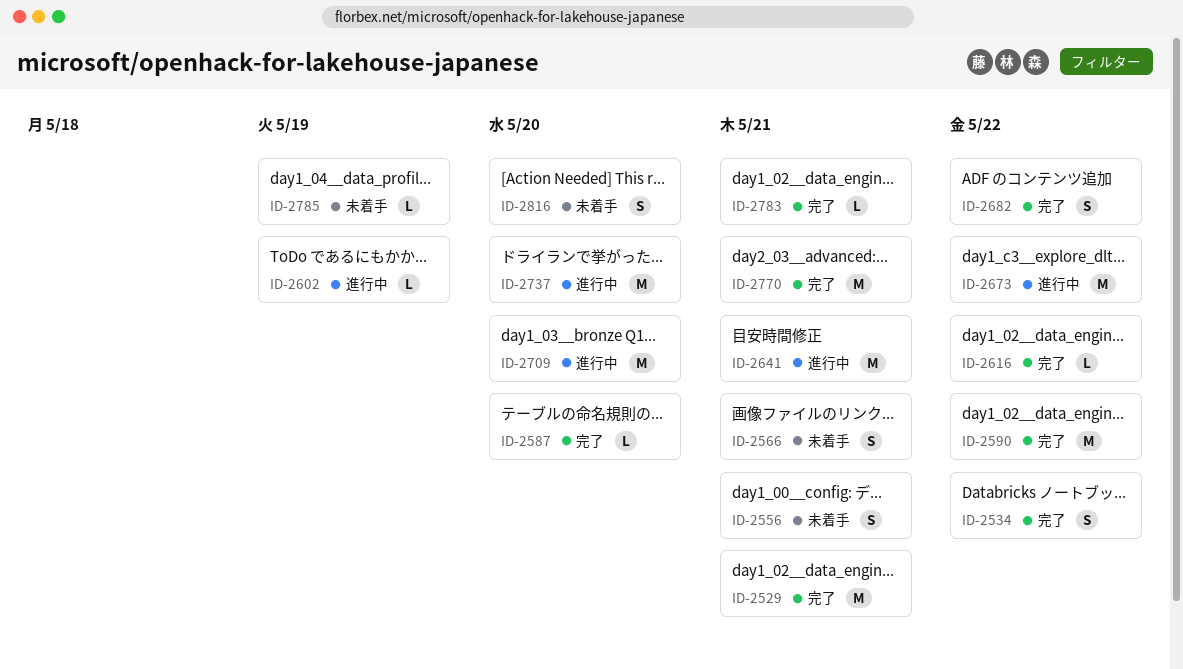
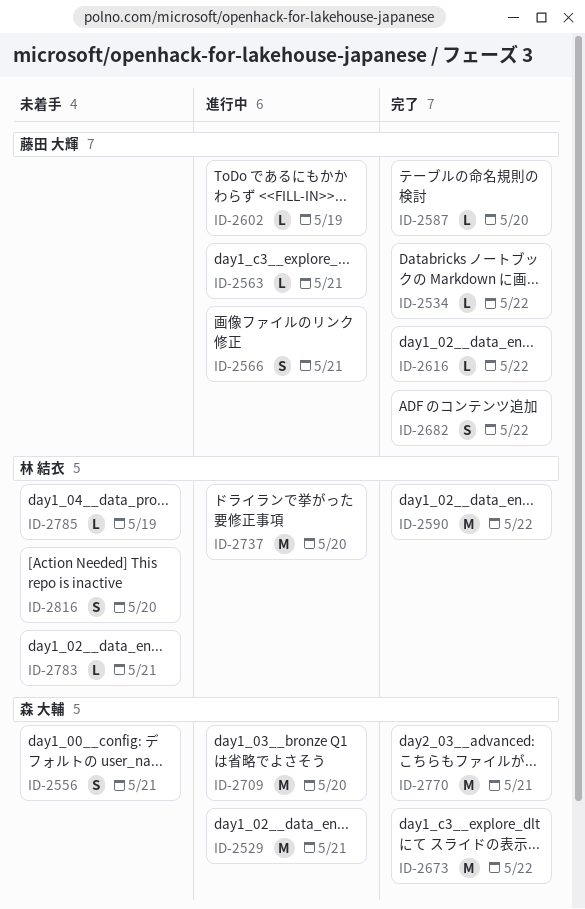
ID-2529, status: 完了 -> 進行中
ID-2534, estimate: S -> L
ID-2563: none -> present
ID-2566, status: 未着手 -> 進行中
ID-2641: present -> none
ID-2673, status: 進行中 -> 完了
ID-2783, status: 完了 -> 未着手

